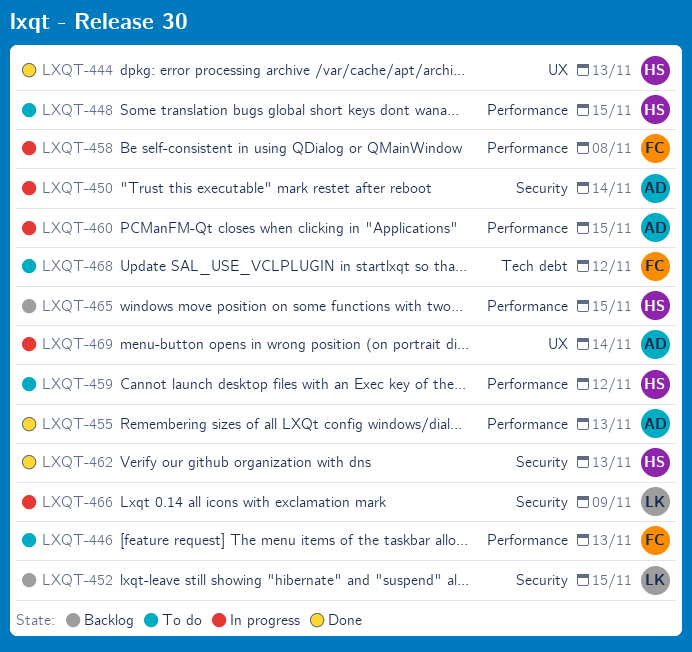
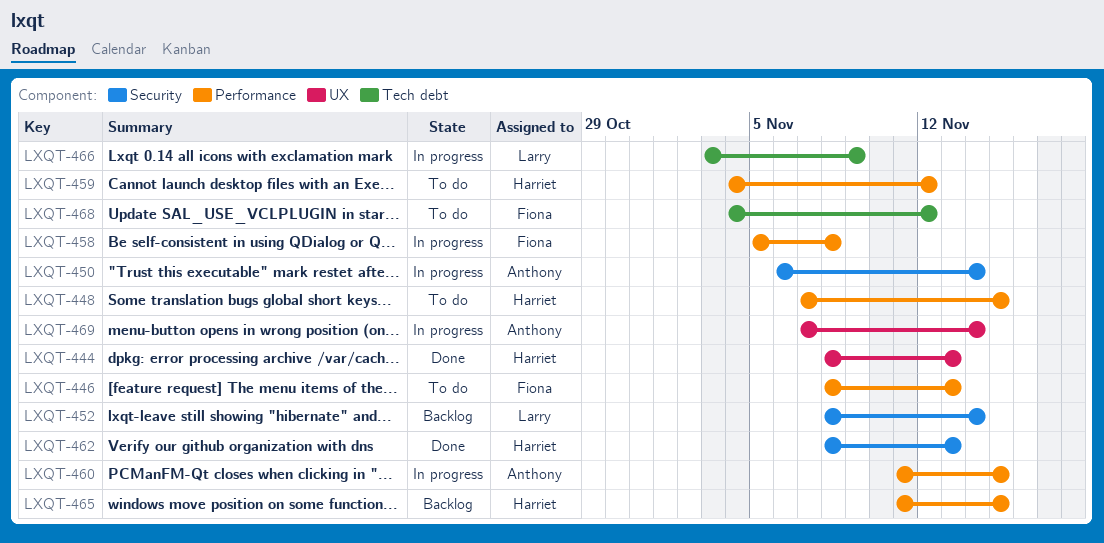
LXQT-452, due: Nov 15 -> Nov 14
LXQT-455: present -> none
LXQT-466, label: Security -> Tech debt

